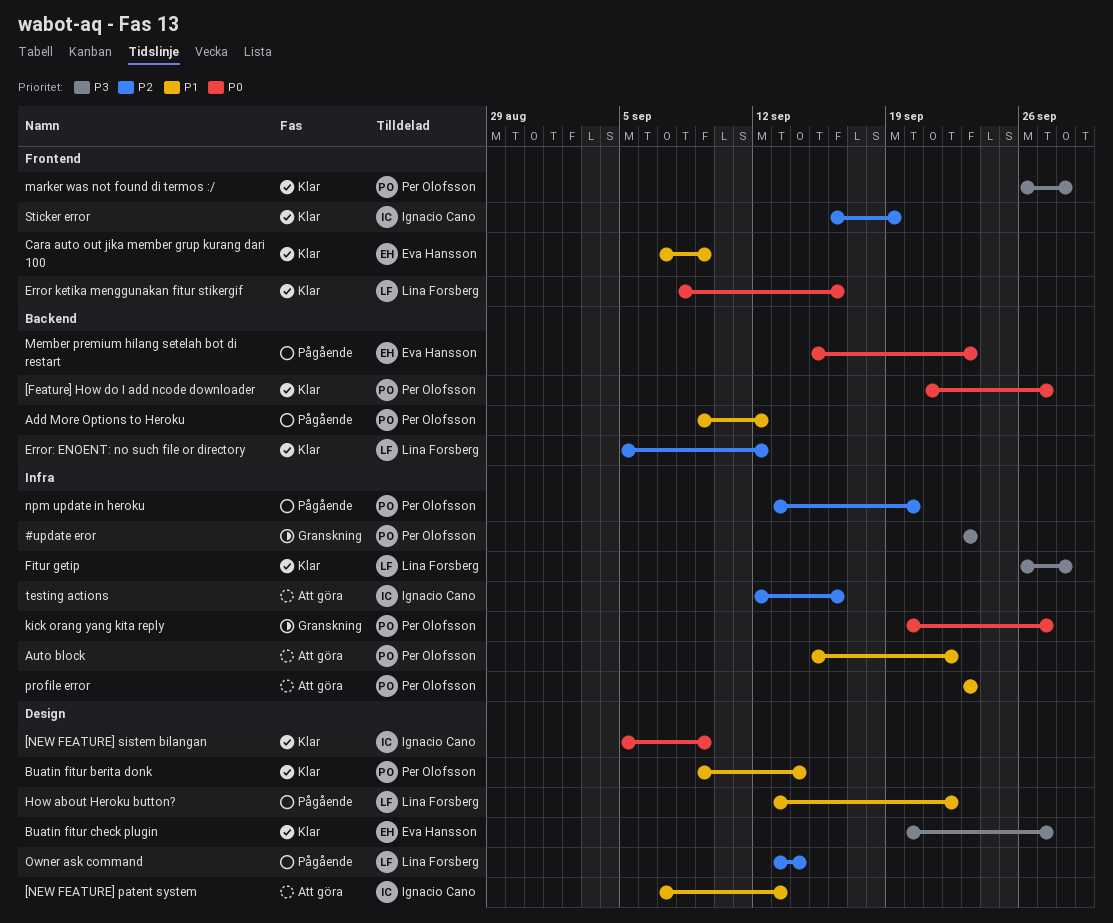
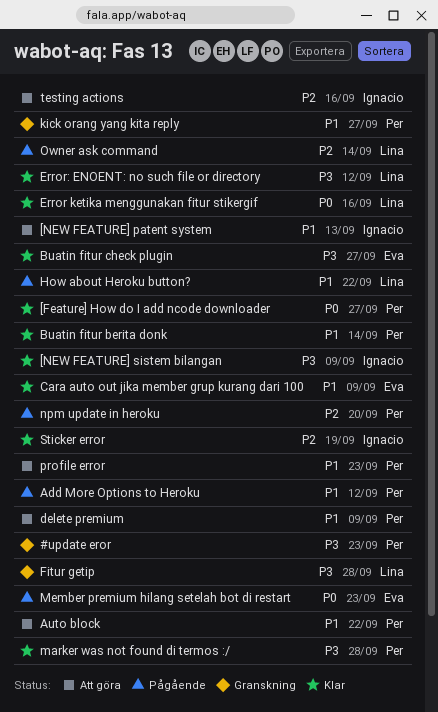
[NEW FEATURE] sistem bilangan, priority: P0 -> P3
delete premium: none -> present
Error: ENOENT: no such file or directory, priority: P2 -> P3
Fitur getip, status: Klar -> Granskning
kick orang yang kita reply, priority: P0 -> P1

